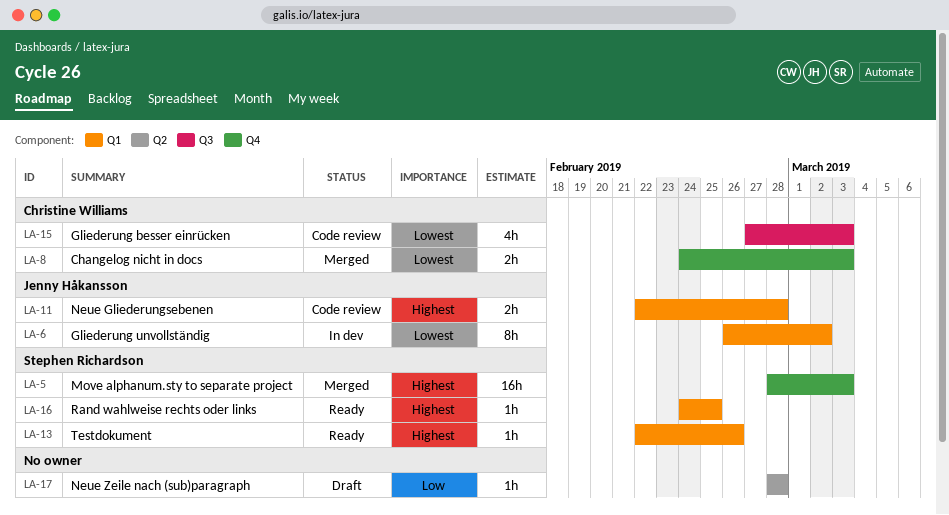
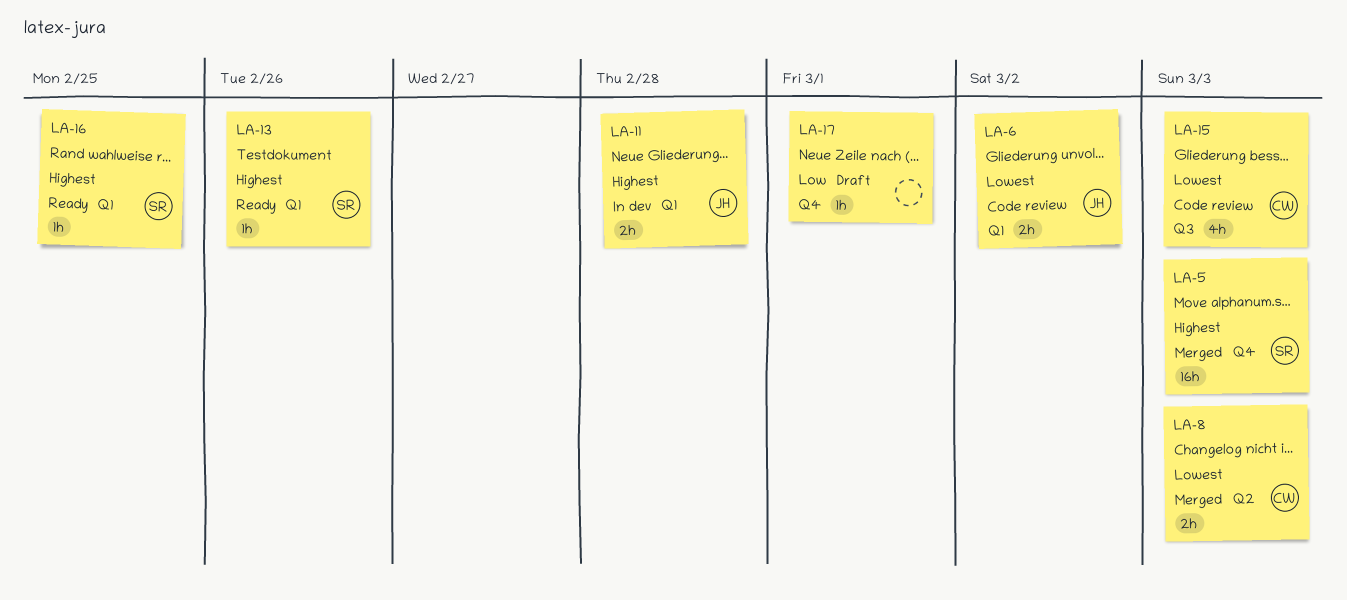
LA-6, status: In dev -> Code review
LA-6, estimate: 8h -> 2h
LA-8, label: Q4 -> Q2
LA-11, status: Code review -> In dev
LA-17, label: Q2 -> Q4
LA-17, due: Feb 28 -> Mar 1

